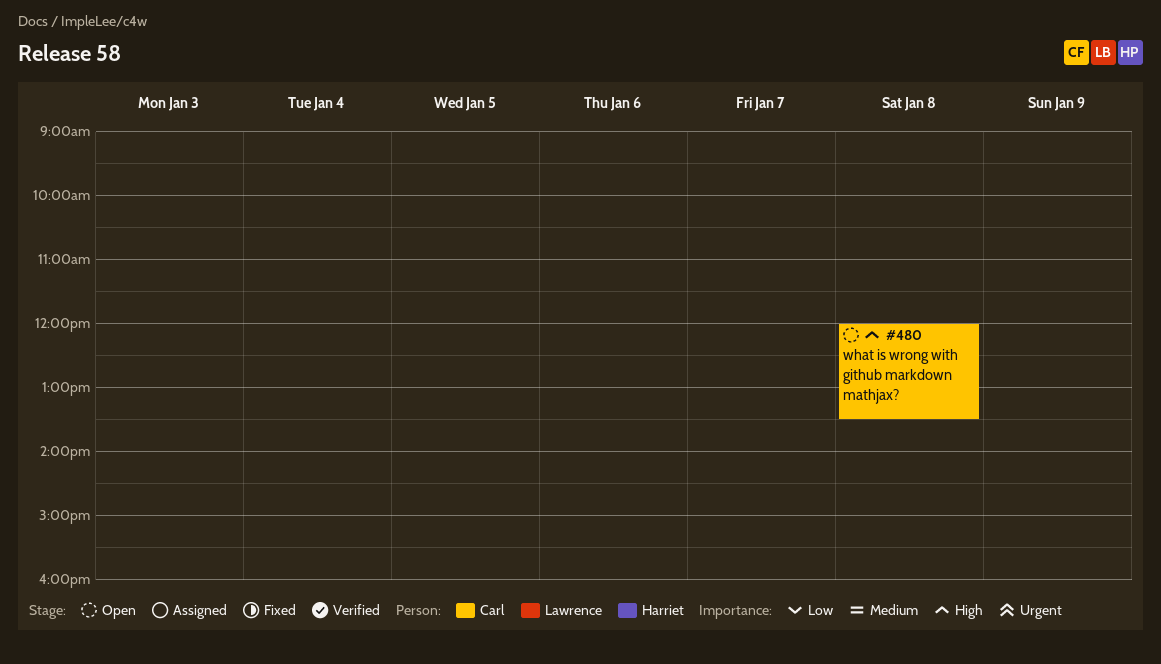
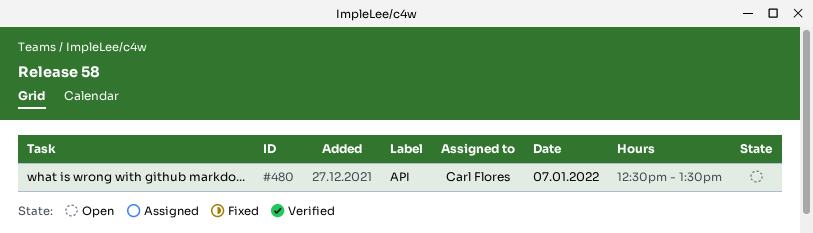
#480, day: Jan 8 -> Jan 7
#480, begins: 12:00 -> 12:30

